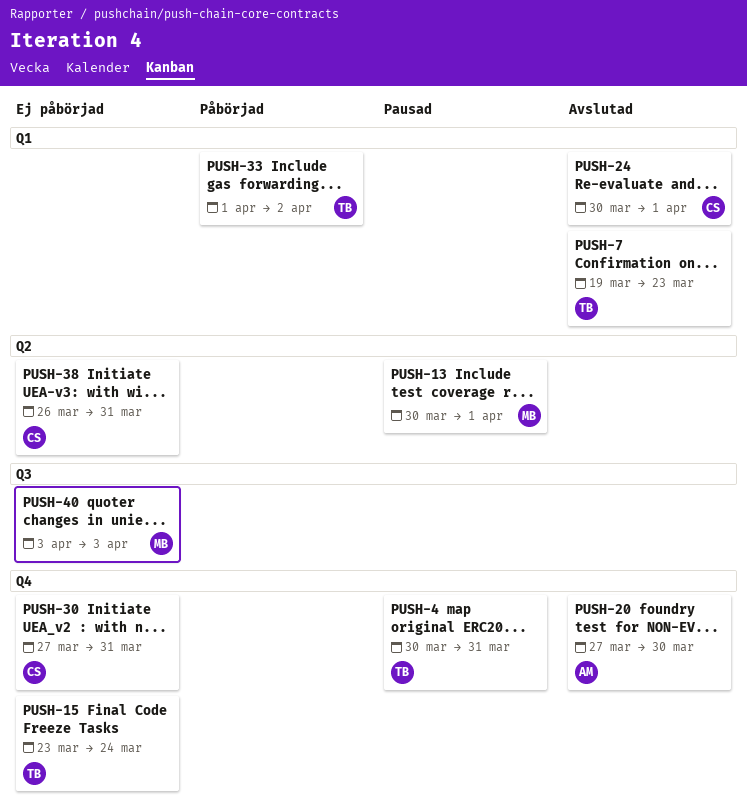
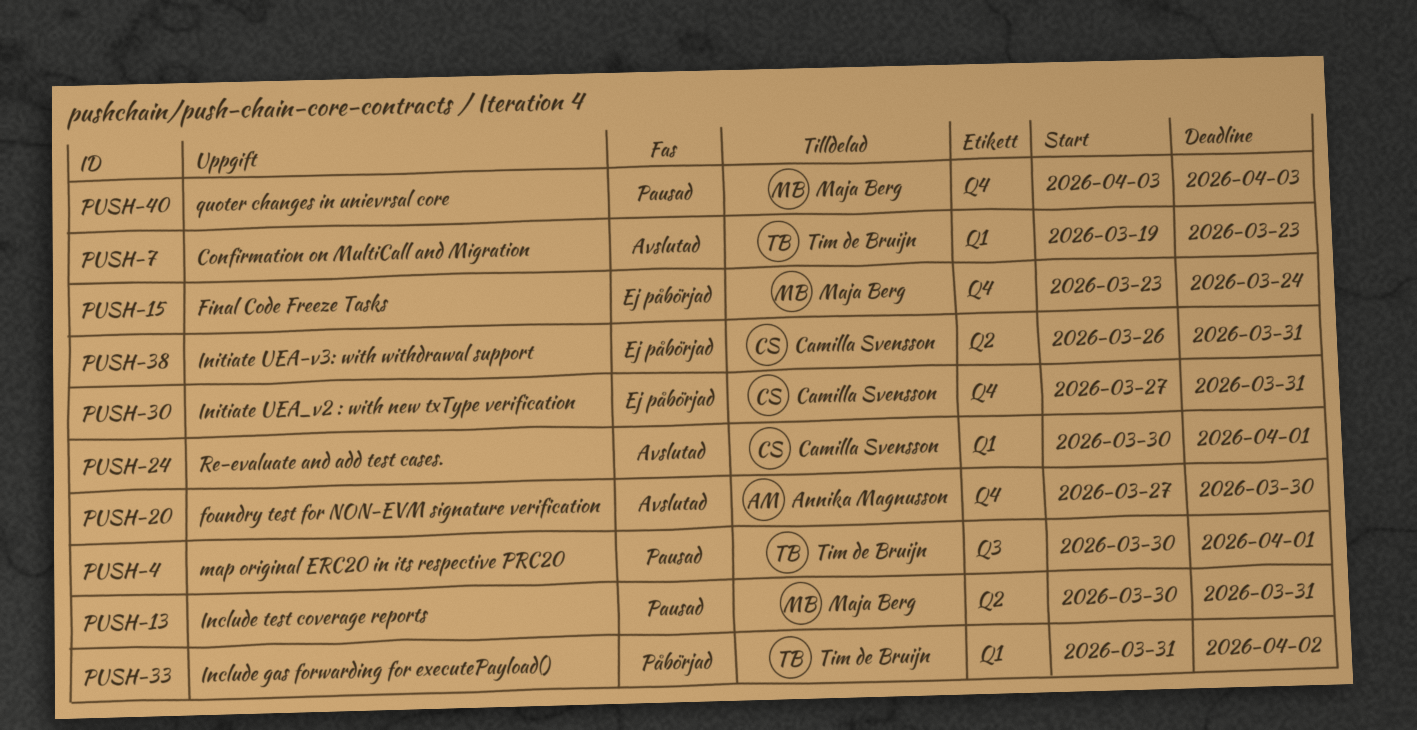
PUSH-4, label: Q4 -> Q3
PUSH-4, due: Mar 31 -> Apr 1
PUSH-13, due: Apr 1 -> Mar 31
PUSH-15, owner: Tim de Bruijn -> Maja Berg
PUSH-33, start: Apr 1 -> Mar 31
PUSH-40, status: Ej påbörjad -> Pausad
PUSH-40, label: Q3 -> Q4

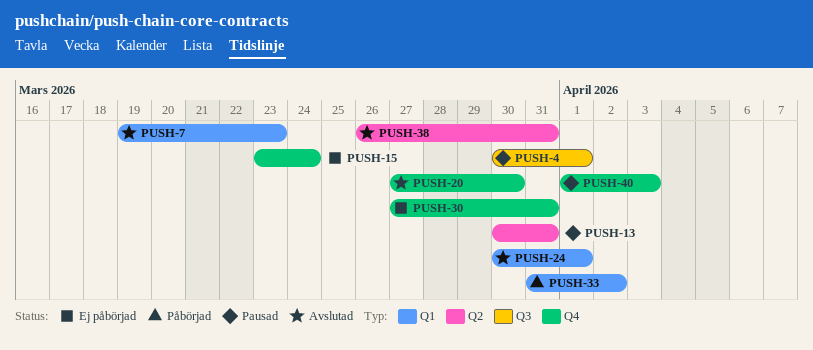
PUSH-38, status: Ej påbörjad -> Avslutad
PUSH-40, start: Apr 3 -> Apr 1

